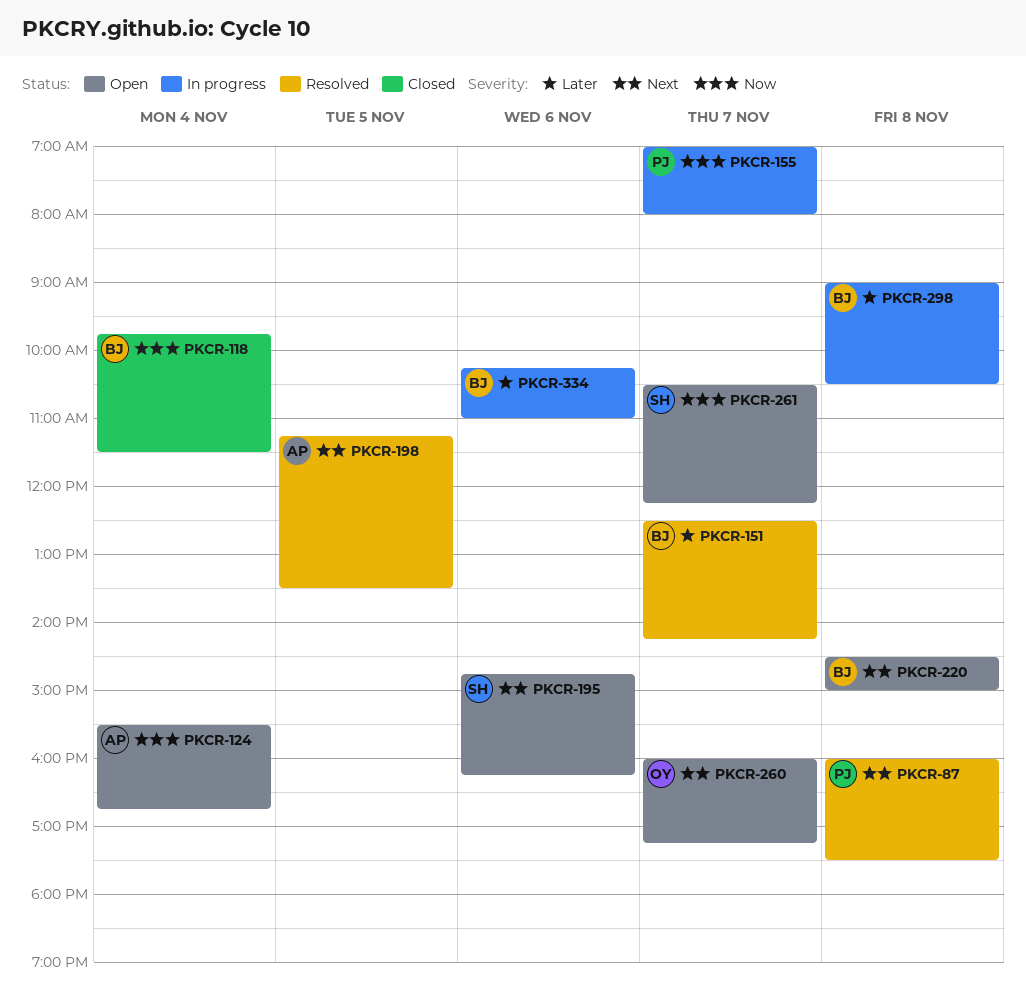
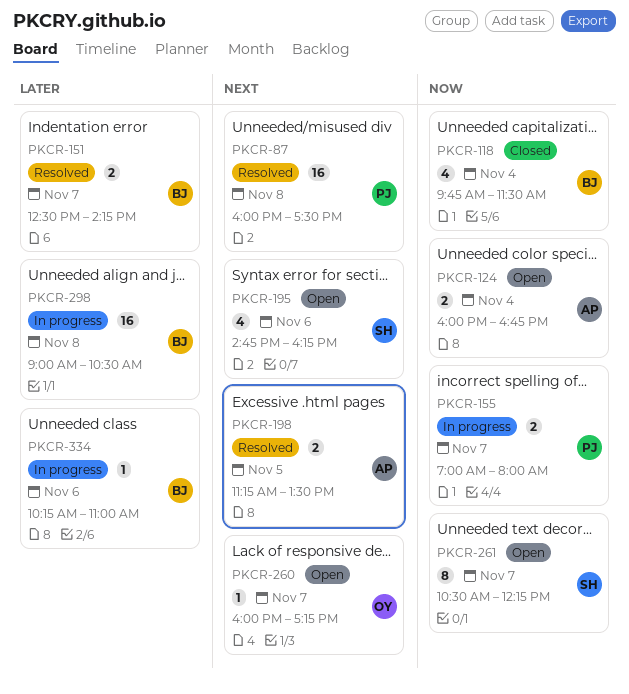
PKCR-124, begins: 15:30 -> 16:00
PKCR-220: present -> none

